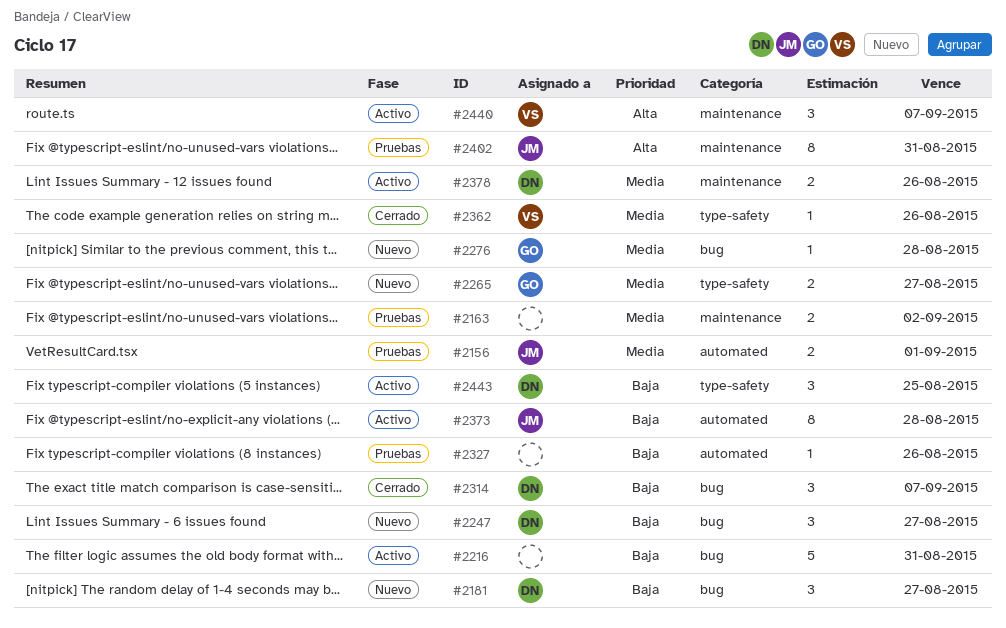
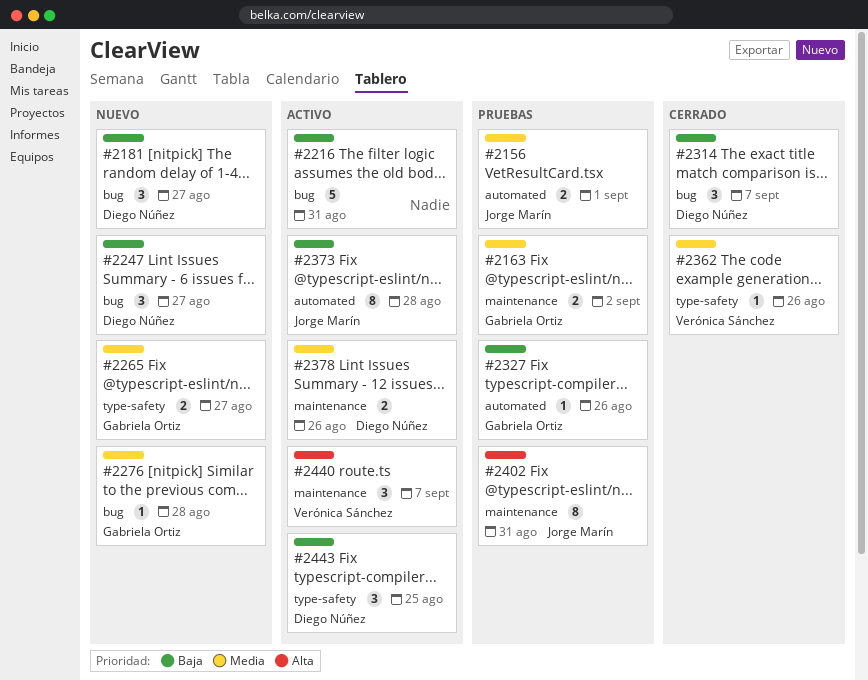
#2163, owner: none -> Gabriela Ortiz
#2327, owner: none -> Gabriela Ortiz

